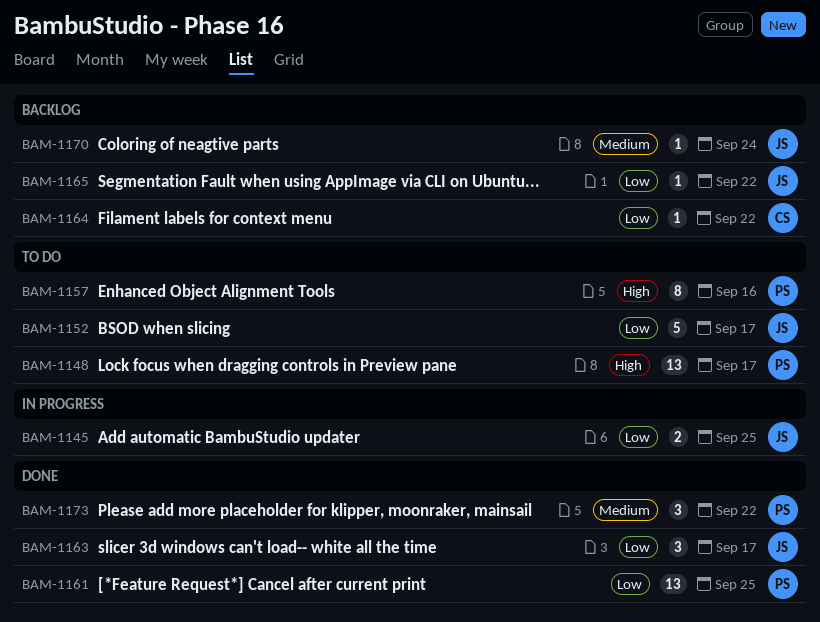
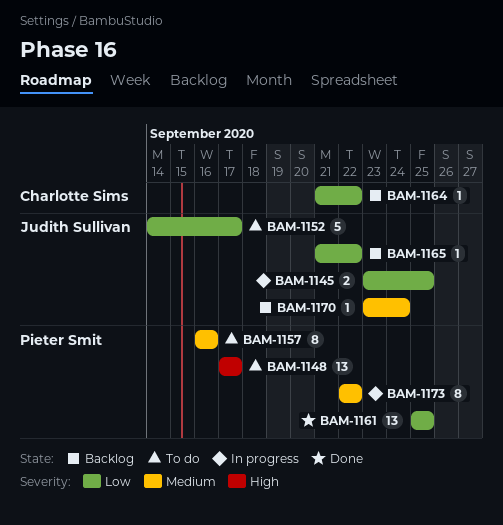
BAM-1157, priority: High -> Medium
BAM-1163: present -> none
BAM-1173, status: Done -> In progress
BAM-1173, estimate: 3 -> 8

